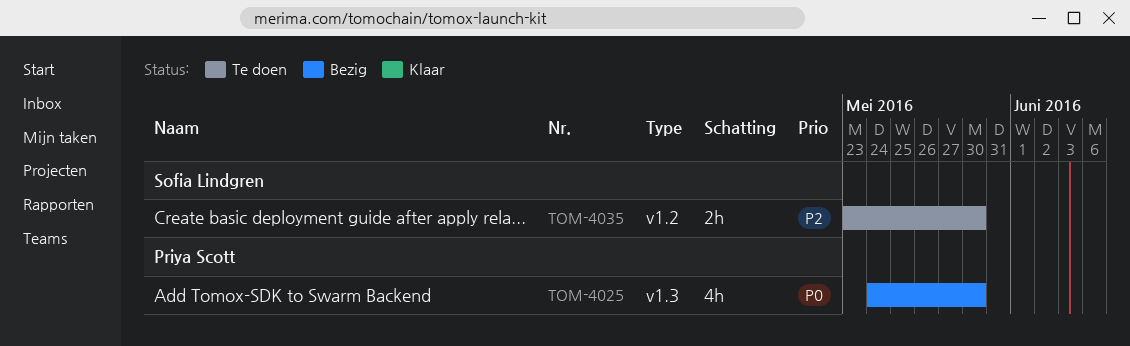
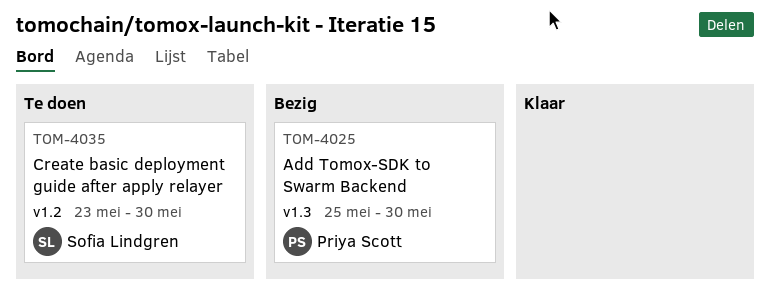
TOM-4025, start: May 24 -> May 25

